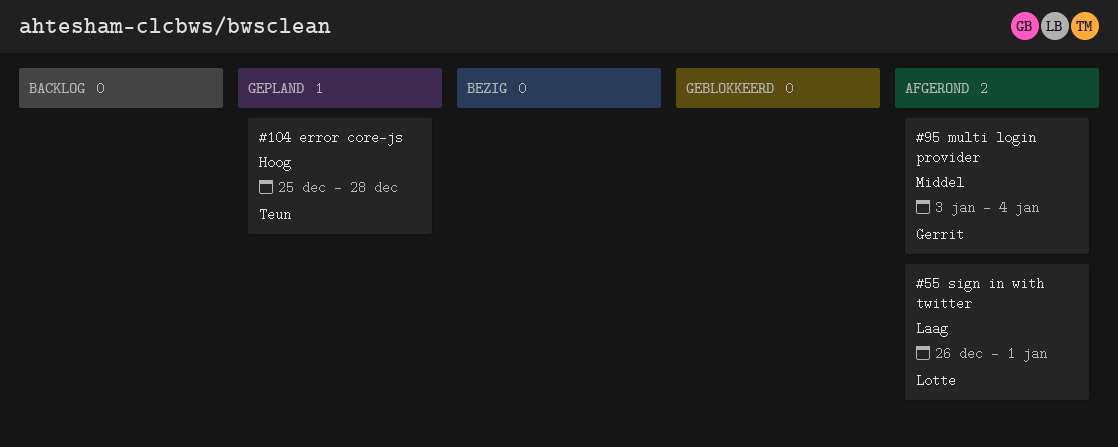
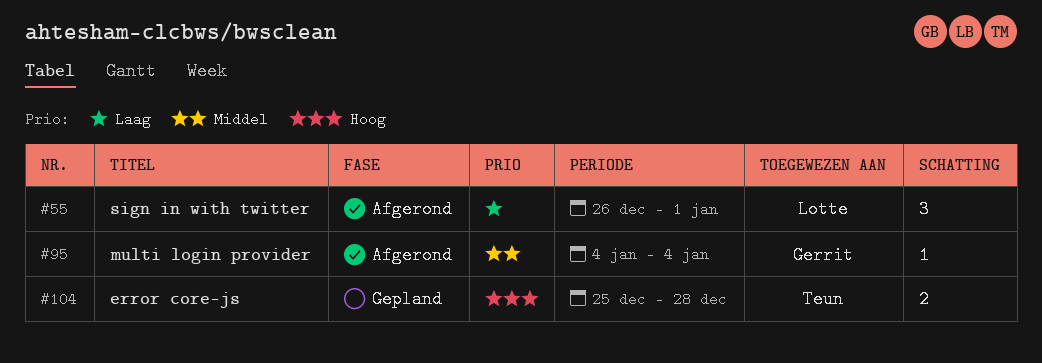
#95, start: Jan 3 -> Jan 4

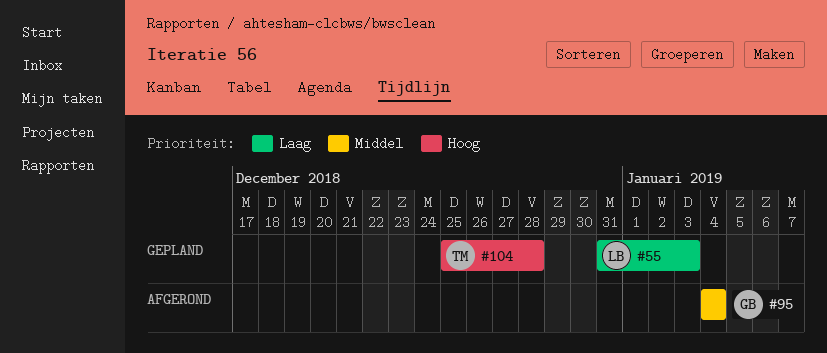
#55, status: Afgerond -> Gepland
#55, start: Dec 26 -> Dec 31
#55, due: Jan 1 -> Jan 3

